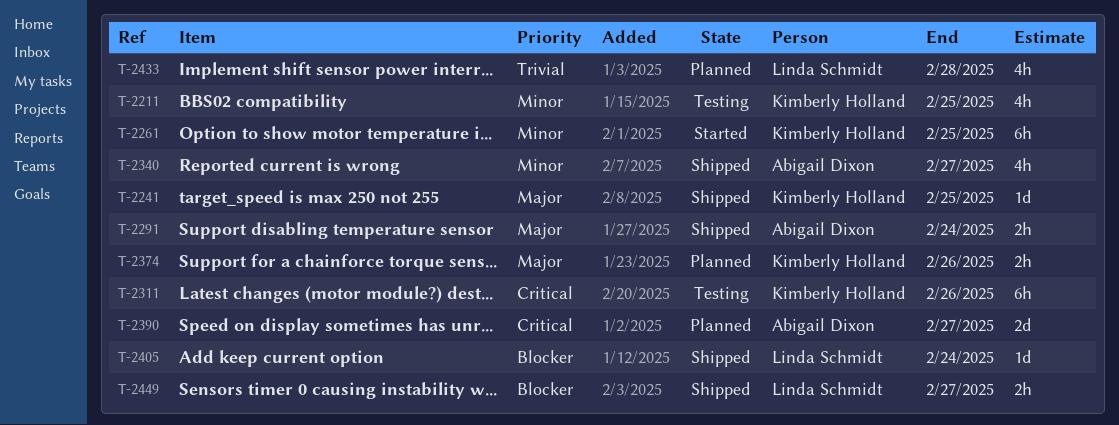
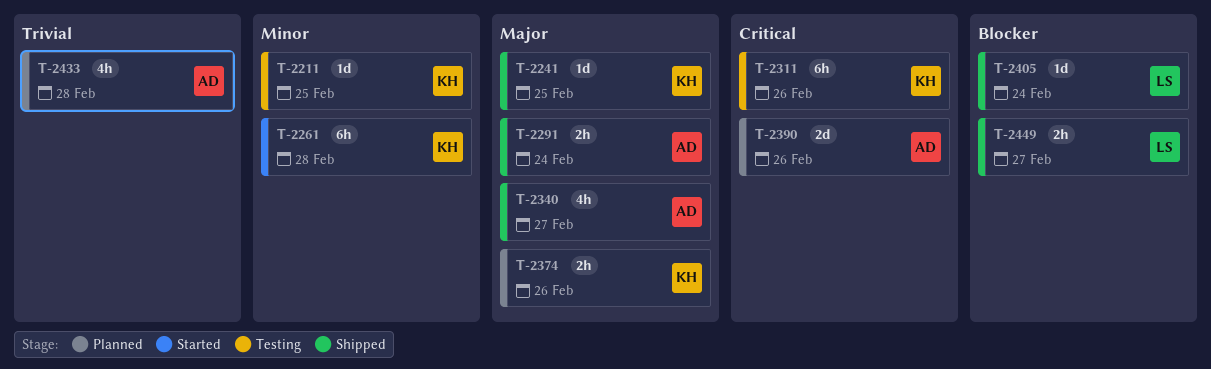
T-2211, estimate: 4h -> 1d
T-2261, due: Feb 25 -> Feb 28
T-2340, priority: Minor -> Major
T-2390, due: Feb 27 -> Feb 26
T-2433, owner: Linda Schmidt -> Abigail Dixon

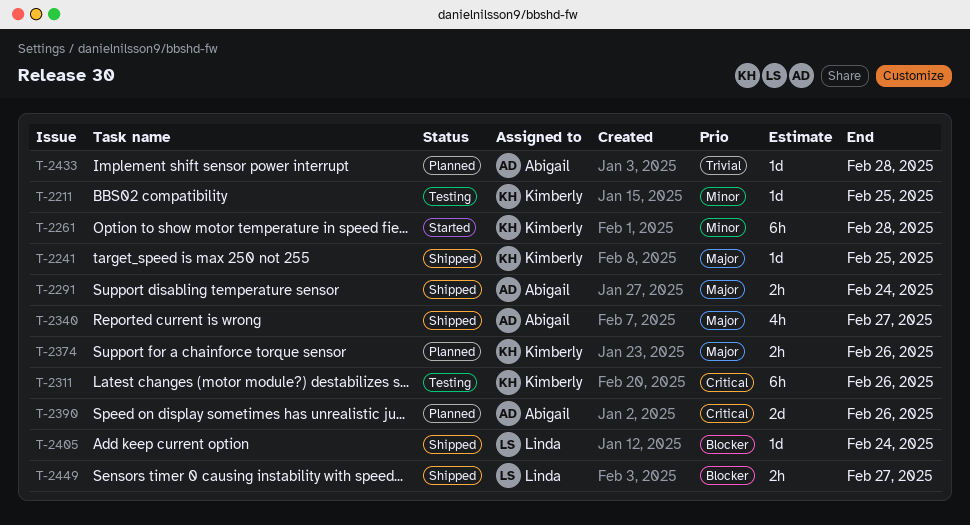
T-2433, estimate: 4h -> 1d

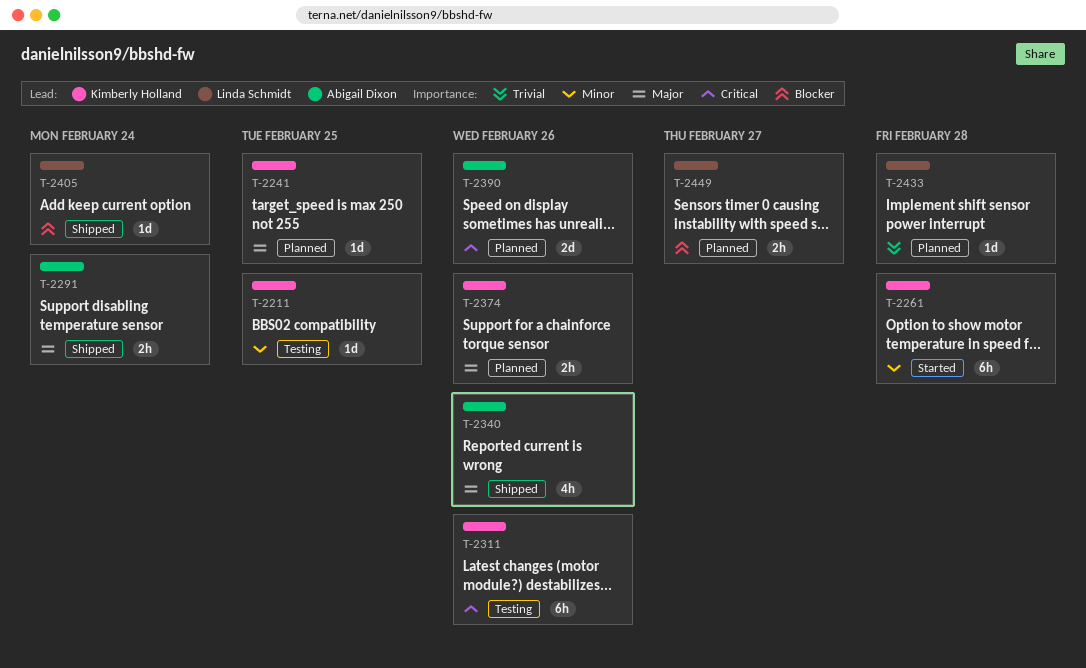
T-2241, status: Shipped -> Planned
T-2340, due: Feb 27 -> Feb 26
T-2433, owner: Abigail Dixon -> Linda Schmidt
T-2449, status: Shipped -> Planned

